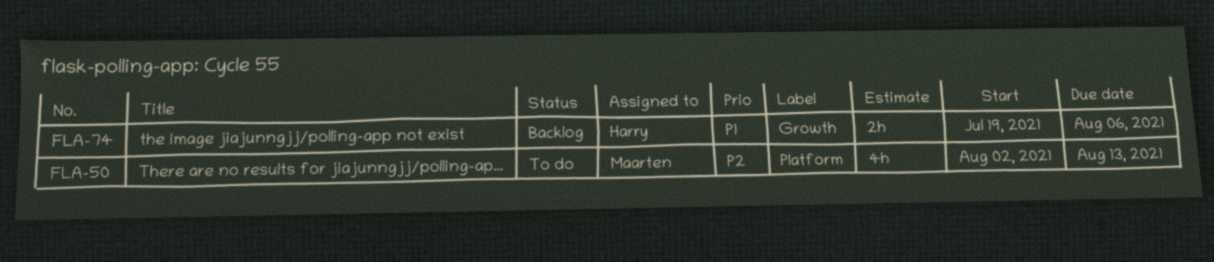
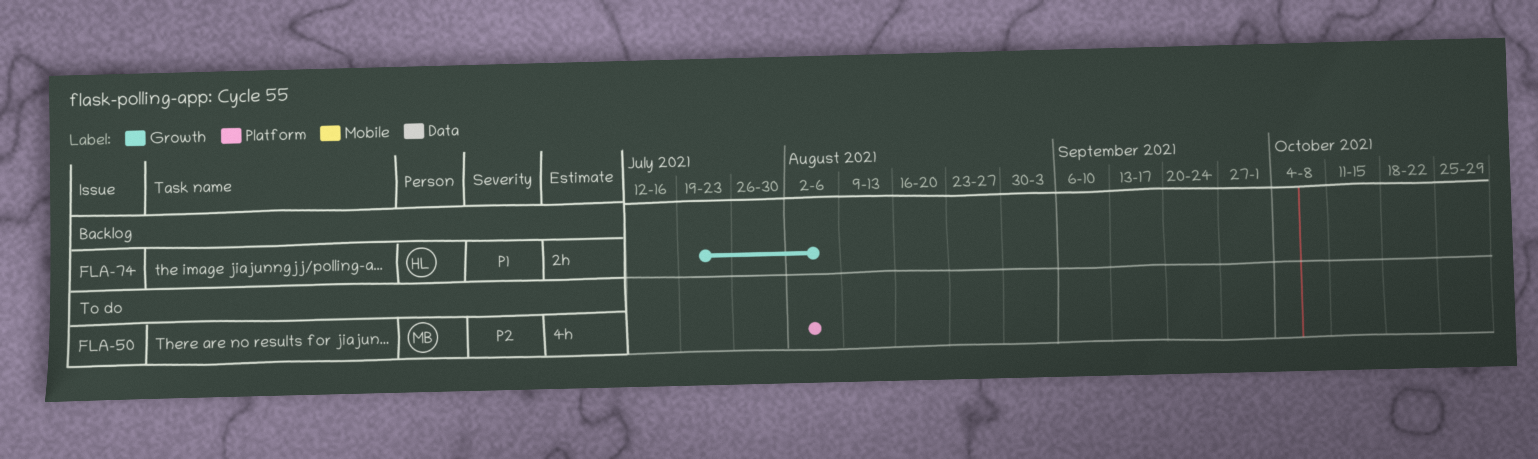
FLA-50, due: Aug 13 -> Aug 6

